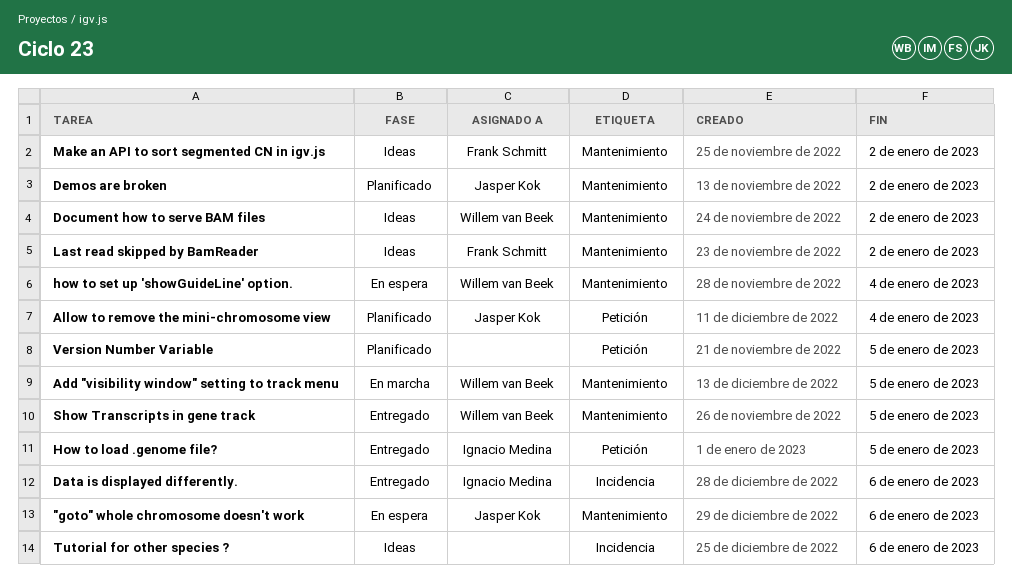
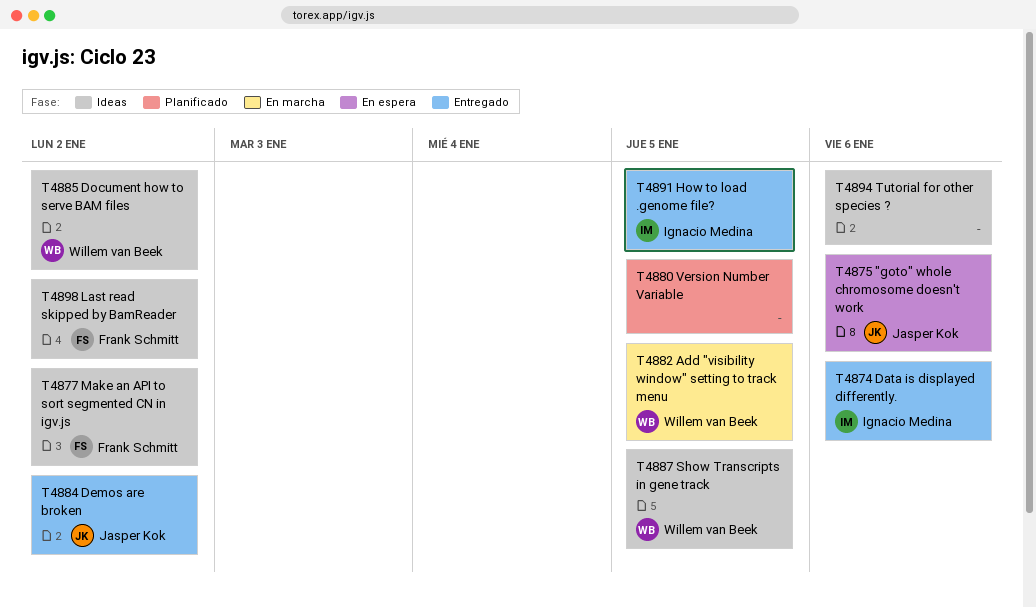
Allow to remove the mini-chromosome view: present -> none
Demos are broken, status: Planificado -> Entregado
how to set up 'showGuideLine' option.: present -> none
Show Transcripts in gene track, status: Entregado -> Ideas

